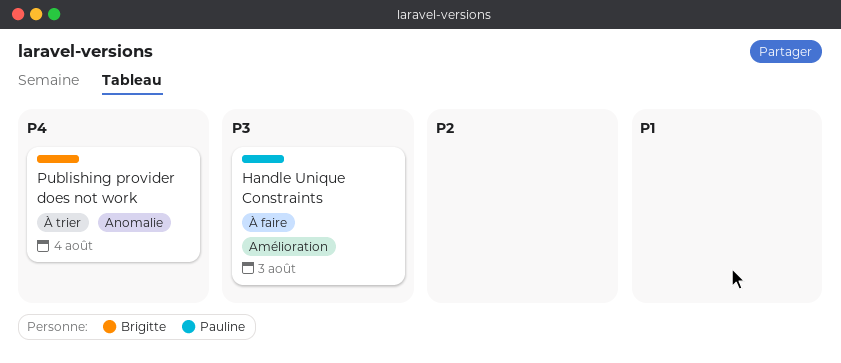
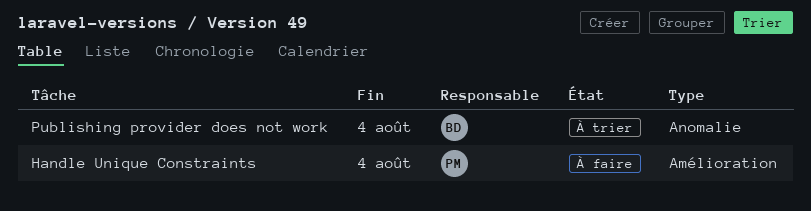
Handle Unique Constraints, due: Aug 3 -> Aug 4

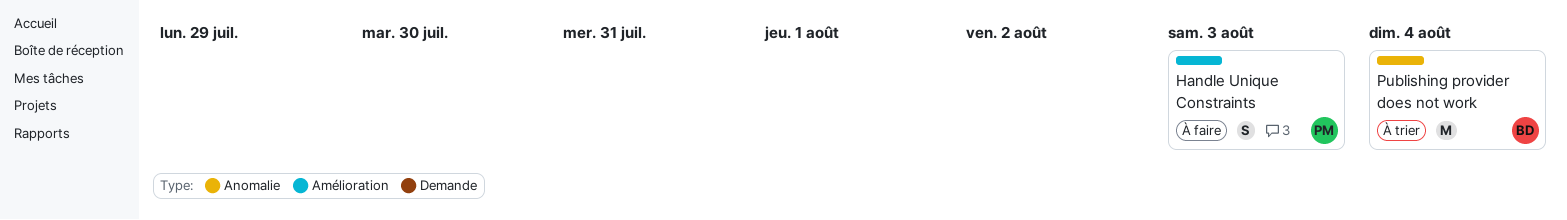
Handle Unique Constraints, due: Aug 4 -> Aug 3

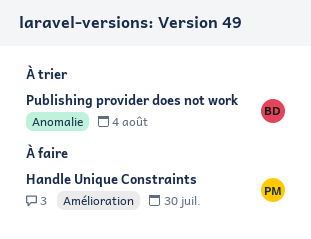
Handle Unique Constraints, due: Aug 3 -> Jul 30

